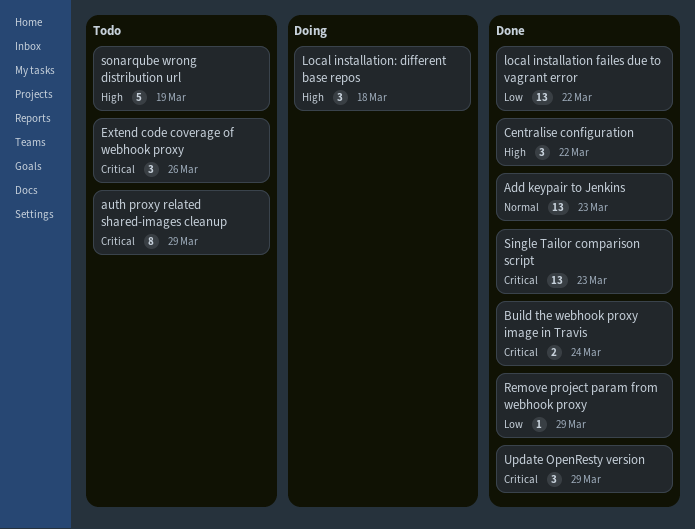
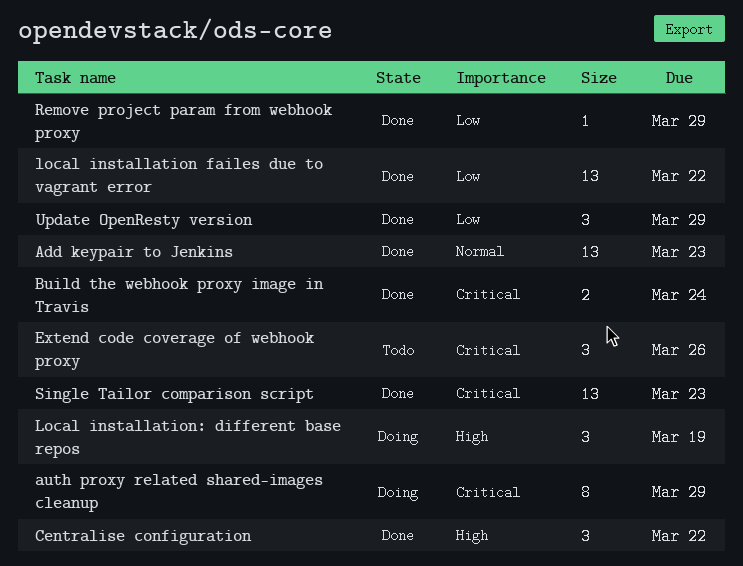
auth proxy related shared-images cleanup, status: Todo -> Doing
Local installation: different base repos, due: Mar 18 -> Mar 19
sonarqube wrong distribution url: present -> none
Update OpenResty version, priority: Critical -> Low

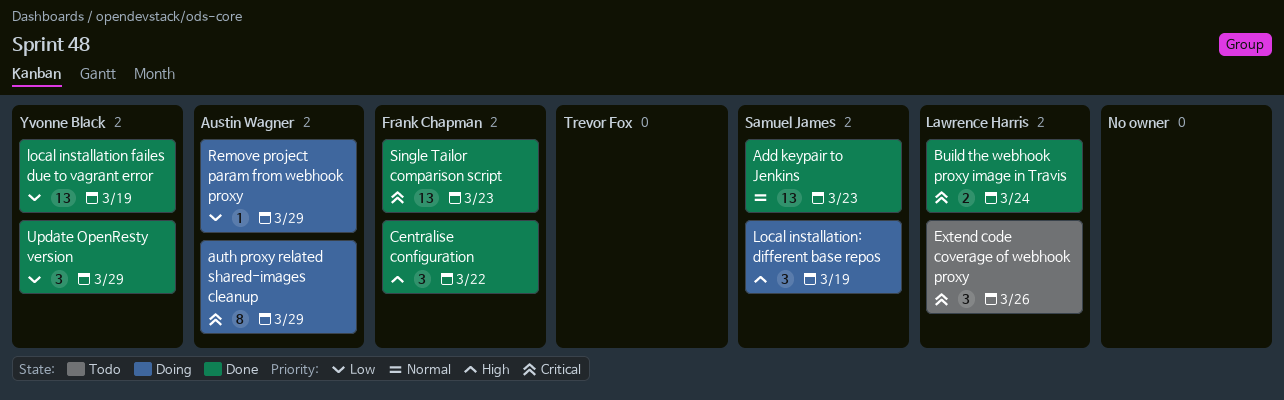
local installation failes due to vagrant error, due: Mar 22 -> Mar 19
Remove project param from webhook proxy, status: Done -> Doing

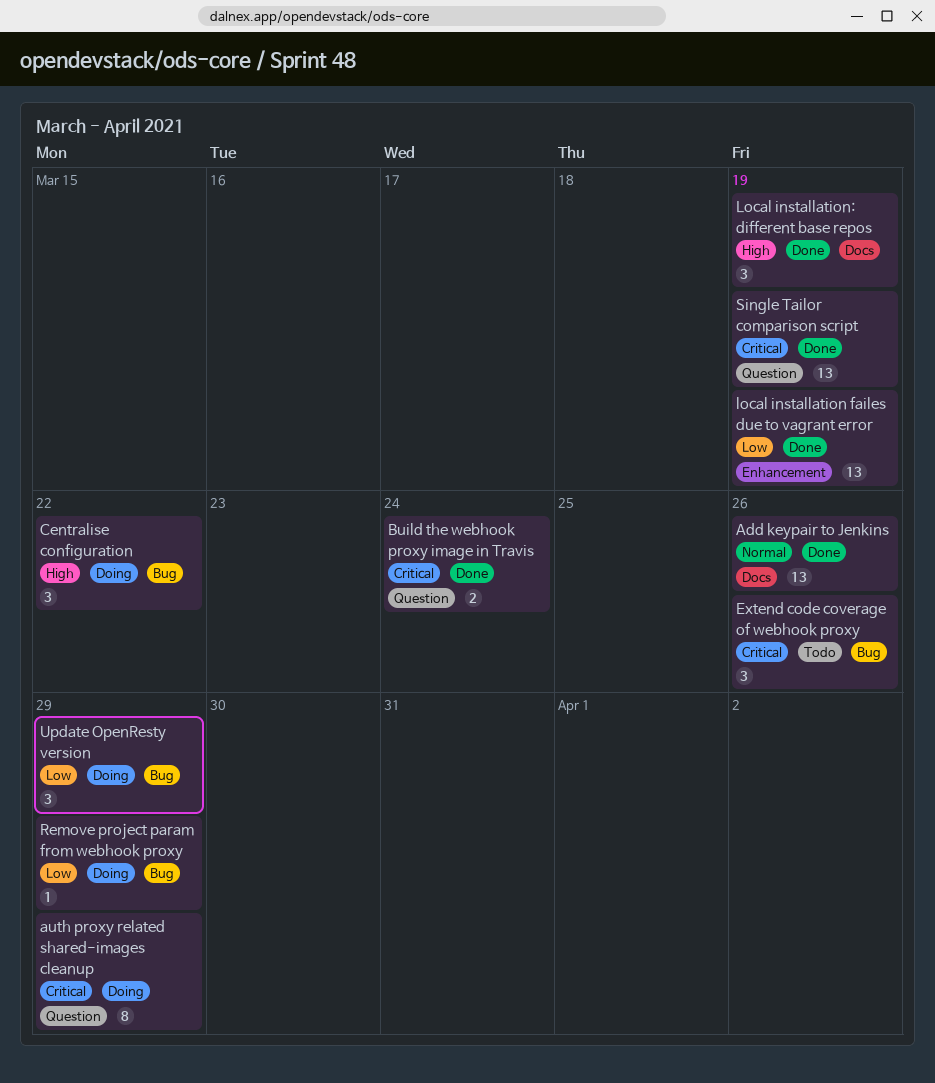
Add keypair to Jenkins, due: Mar 23 -> Mar 26
Centralise configuration, status: Done -> Doing
Local installation: different base repos, status: Doing -> Done
Single Tailor comparison script, due: Mar 23 -> Mar 19
Update OpenResty version, status: Done -> Doing

